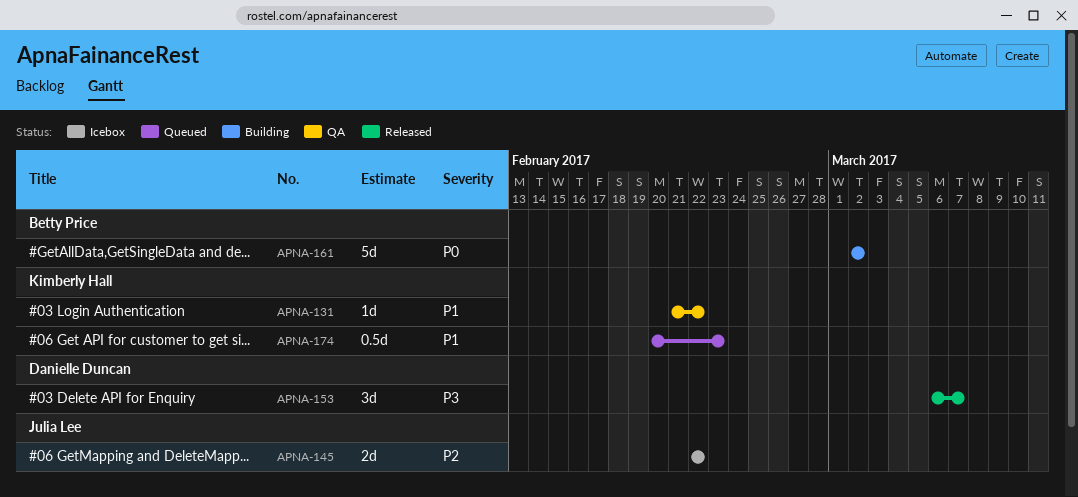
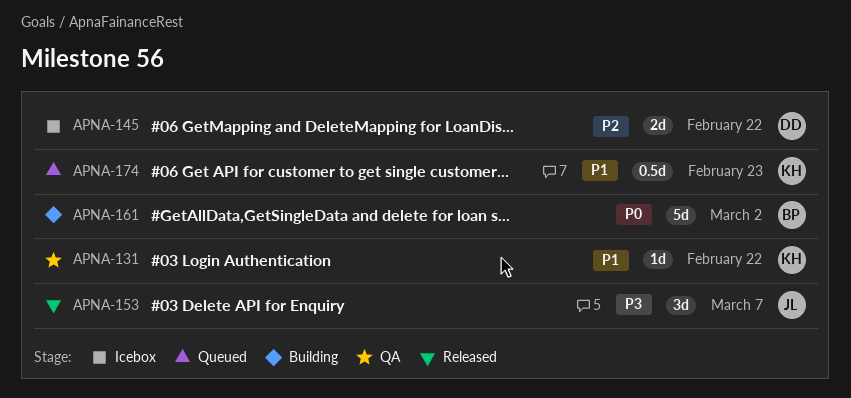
APNA-145, owner: Julia Lee -> Danielle Duncan
APNA-153, owner: Danielle Duncan -> Julia Lee

